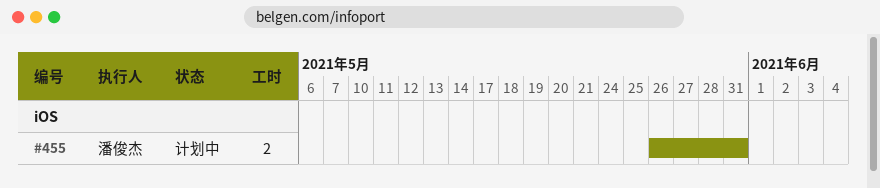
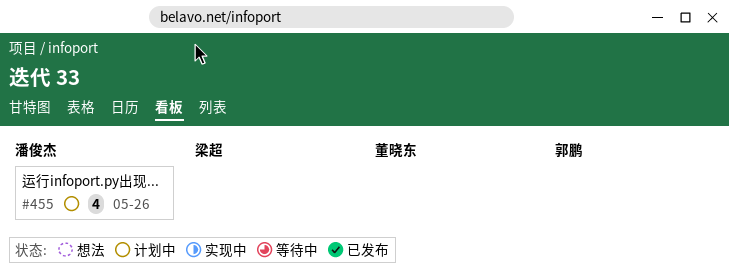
#455, estimate: 2 -> 4
#455, due: May 31 -> May 26

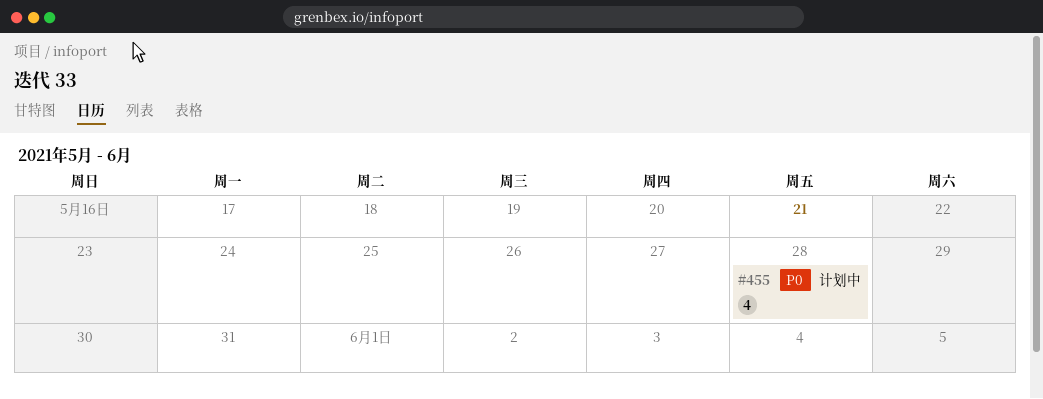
#455, due: May 26 -> May 28

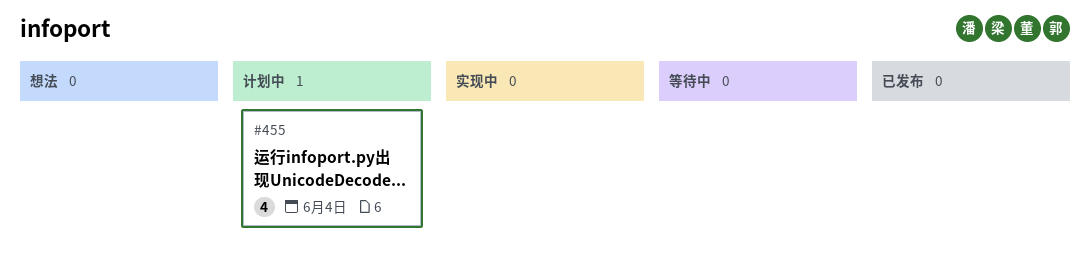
#455, due: May 28 -> Jun 4

